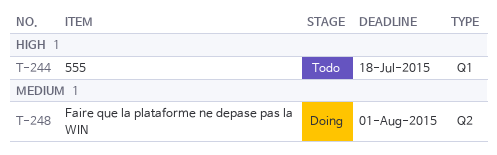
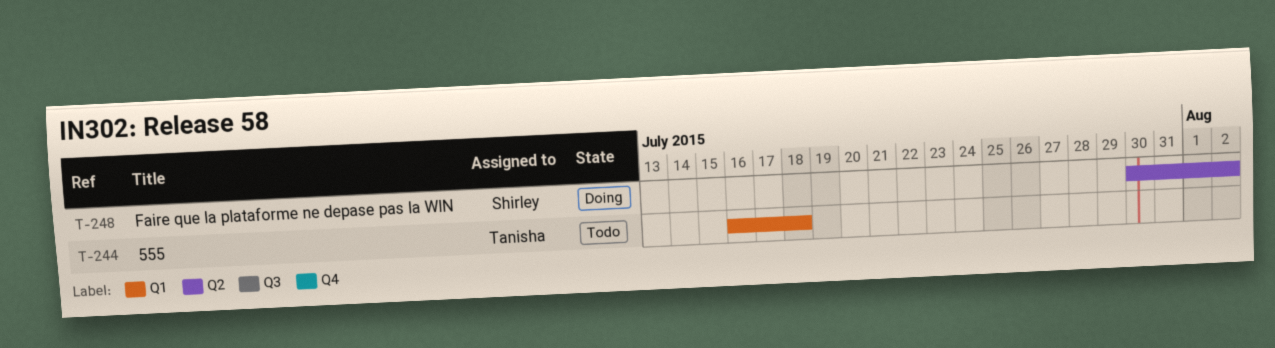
T-248, due: Aug 1 -> Aug 2

